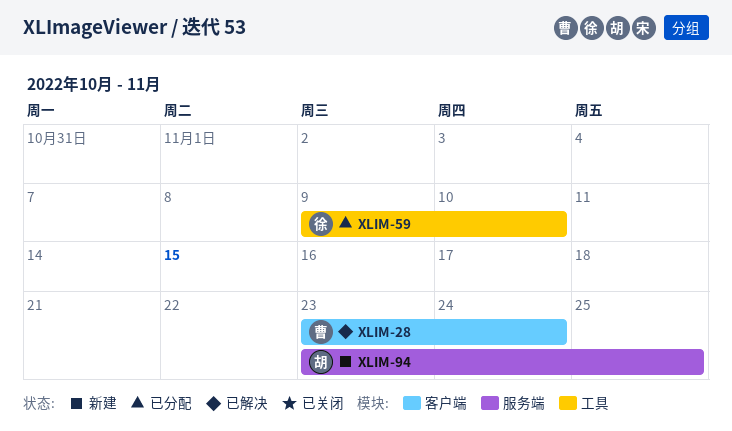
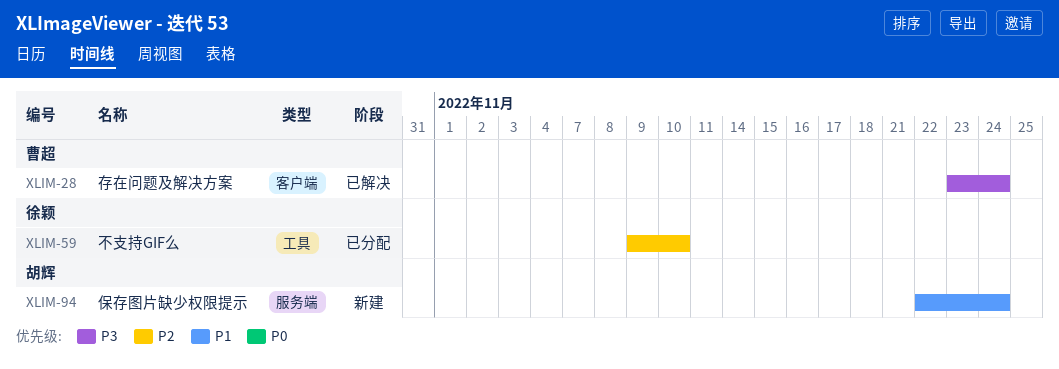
XLIM-94, start: Nov 23 -> Nov 22
XLIM-94, due: Nov 25 -> Nov 24

